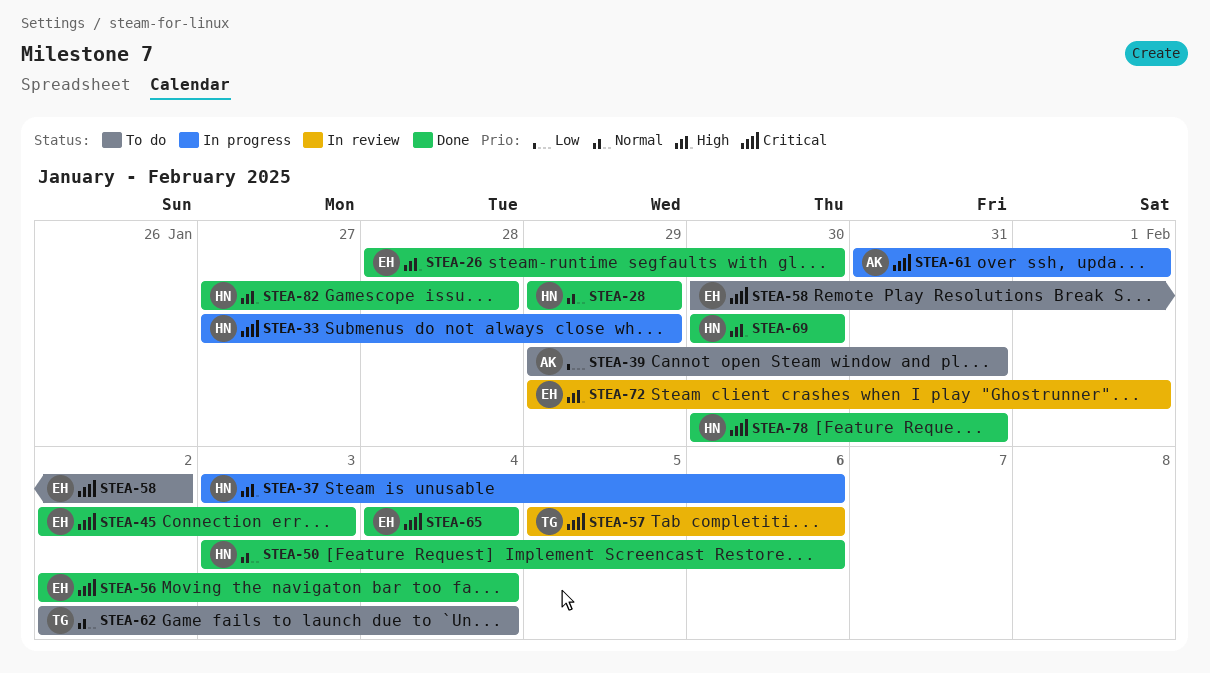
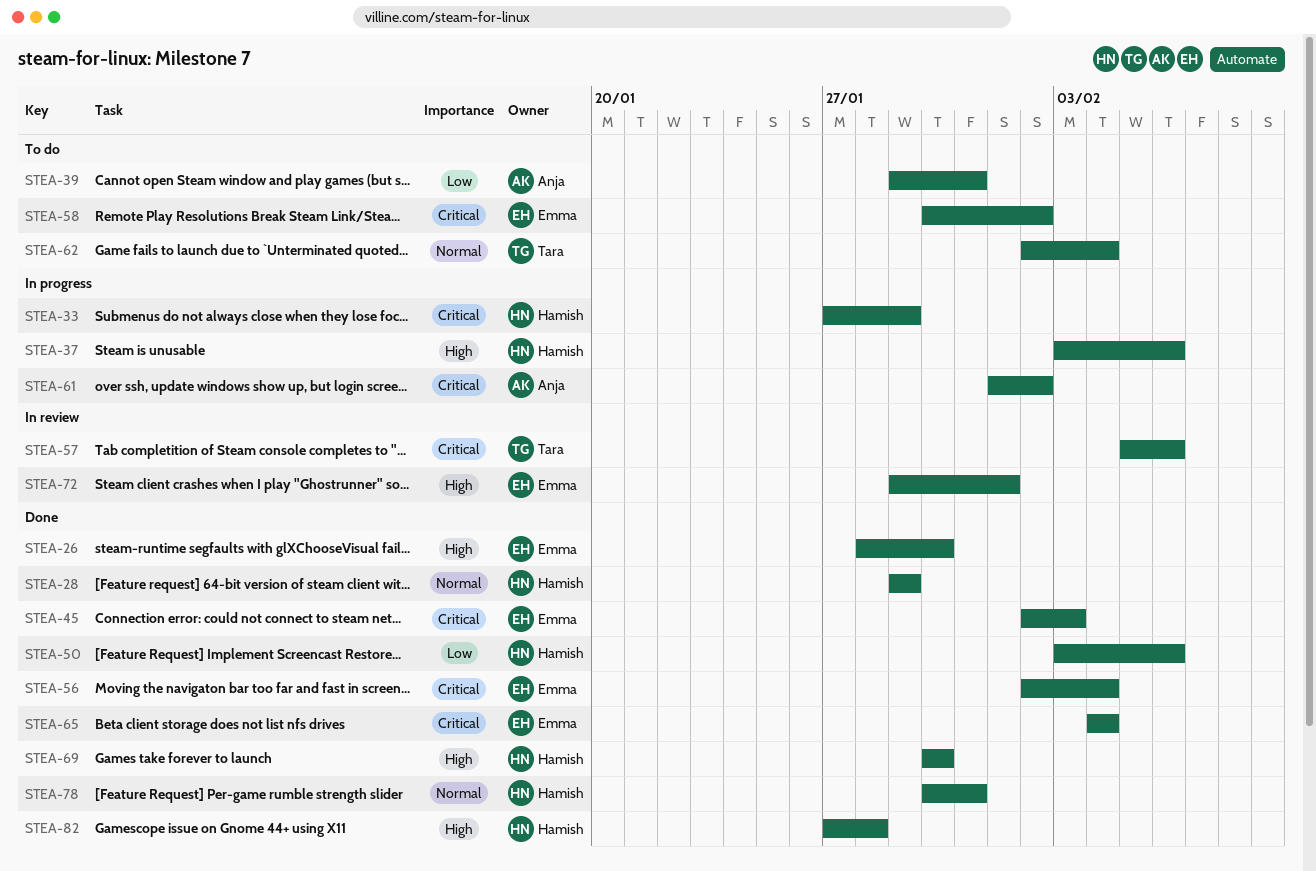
STEA-50, priority: Normal -> Low
STEA-61, start: Jan 31 -> Feb 1
STEA-61, due: Feb 1 -> Feb 2
STEA-78, priority: Critical -> Normal

